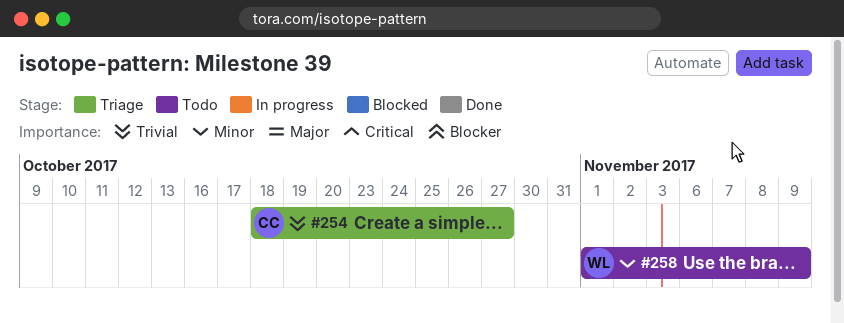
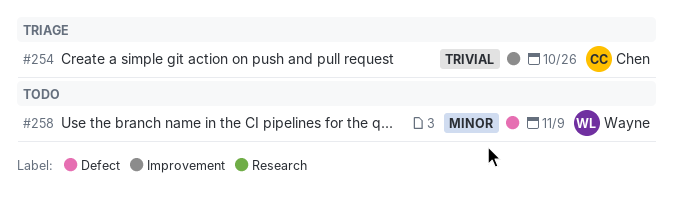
#254, due: Oct 27 -> Oct 26

